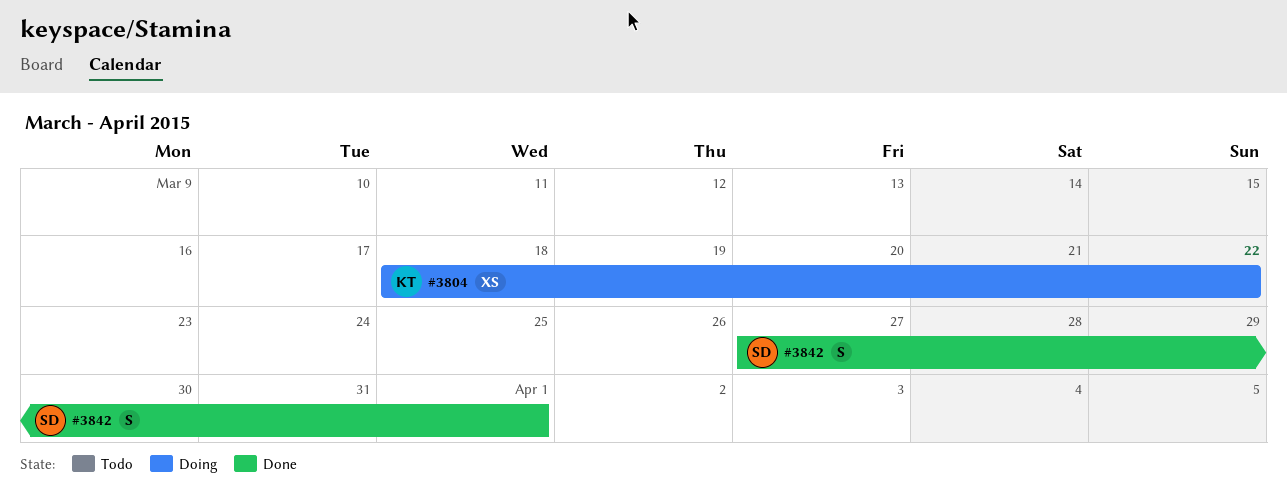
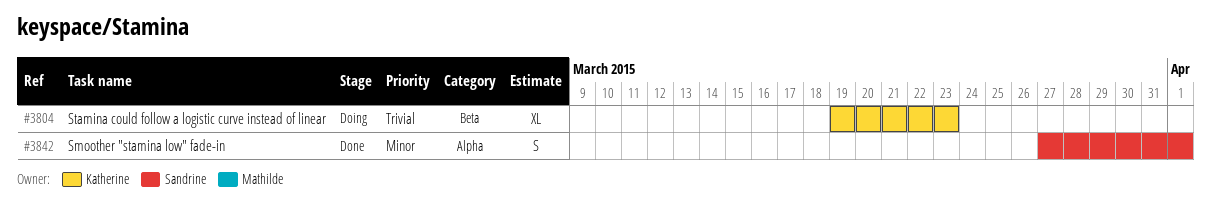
#3804, estimate: XS -> XL
#3804, start: Mar 18 -> Mar 19
#3804, due: Mar 22 -> Mar 23

